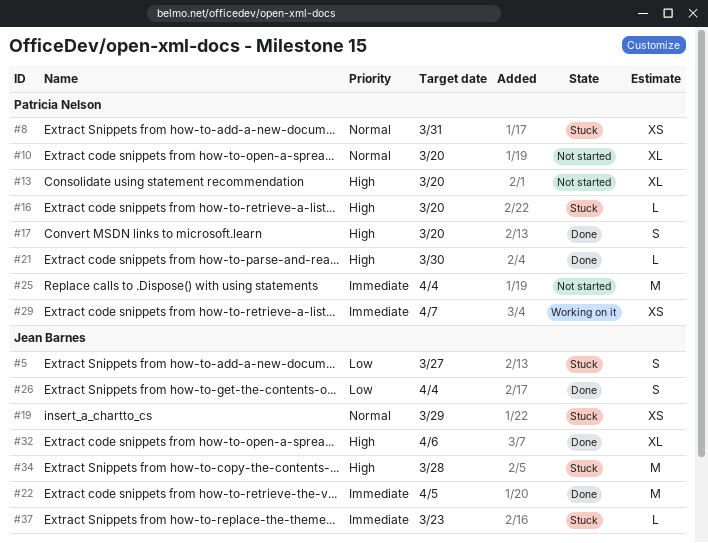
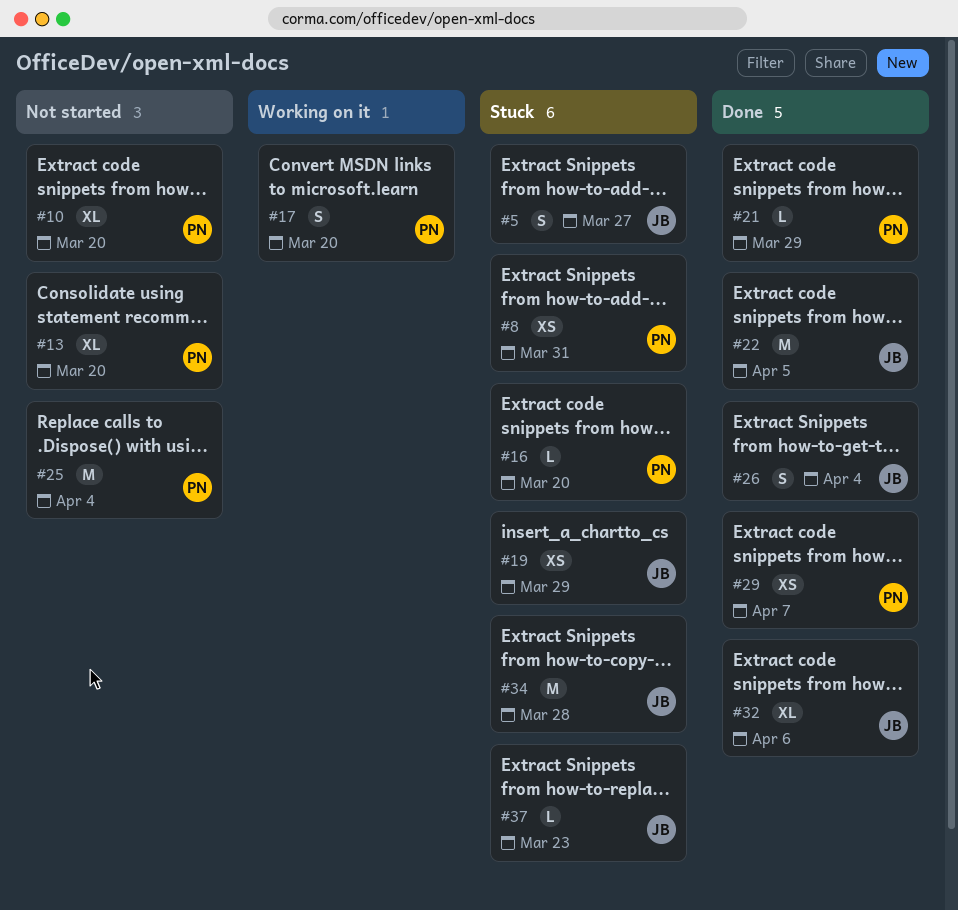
#17, status: Done -> Working on it
#21, due: Mar 30 -> Mar 29
#29, status: Working on it -> Done

